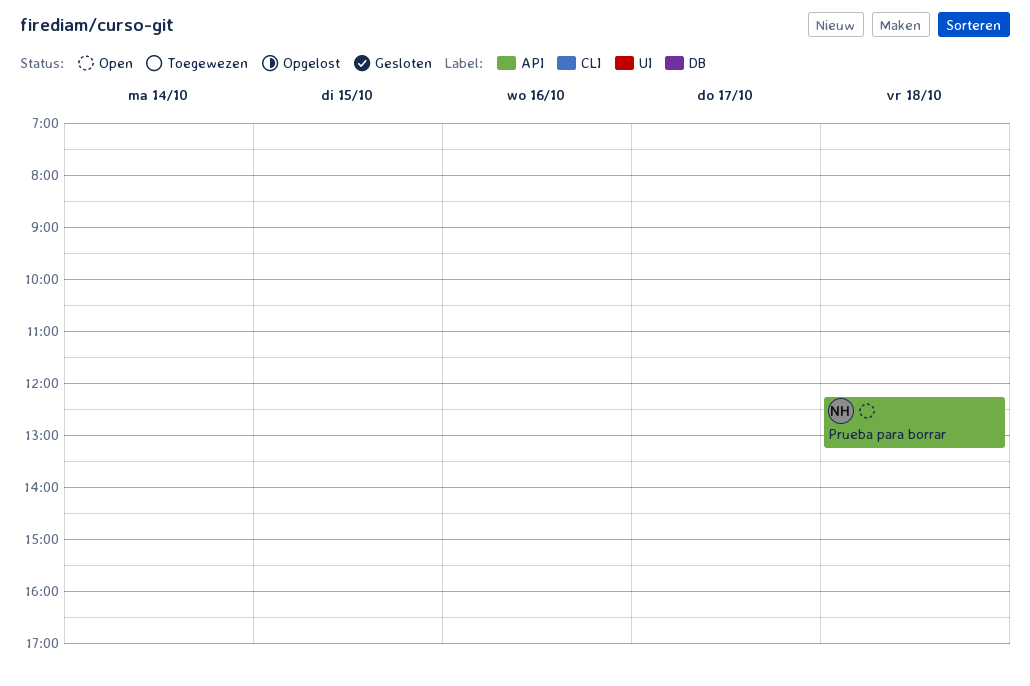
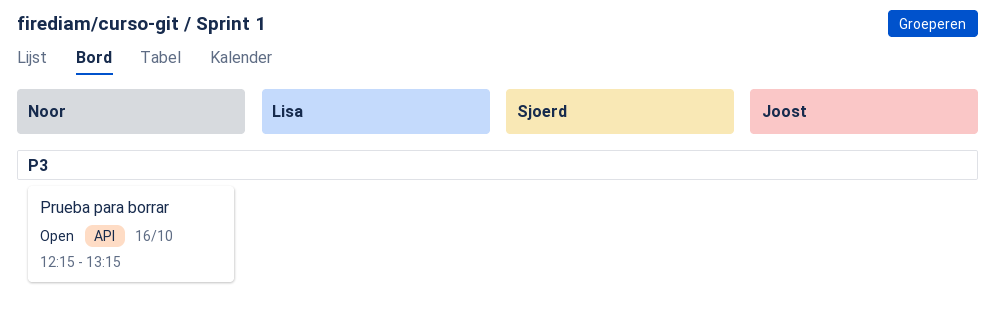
Prueba para borrar, day: Oct 18 -> Oct 16

